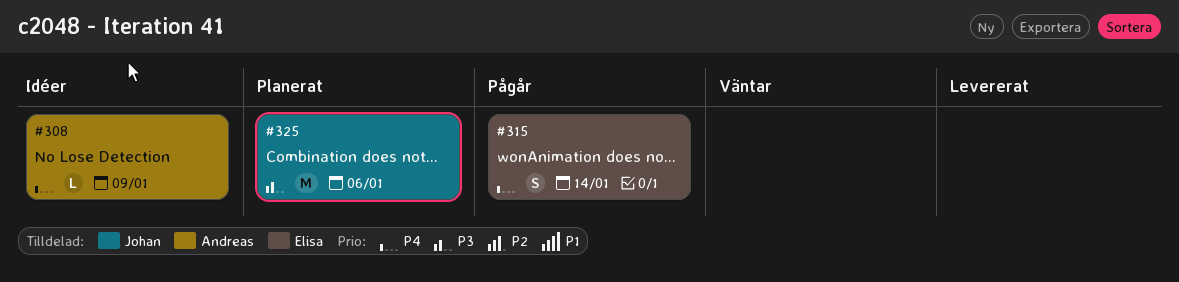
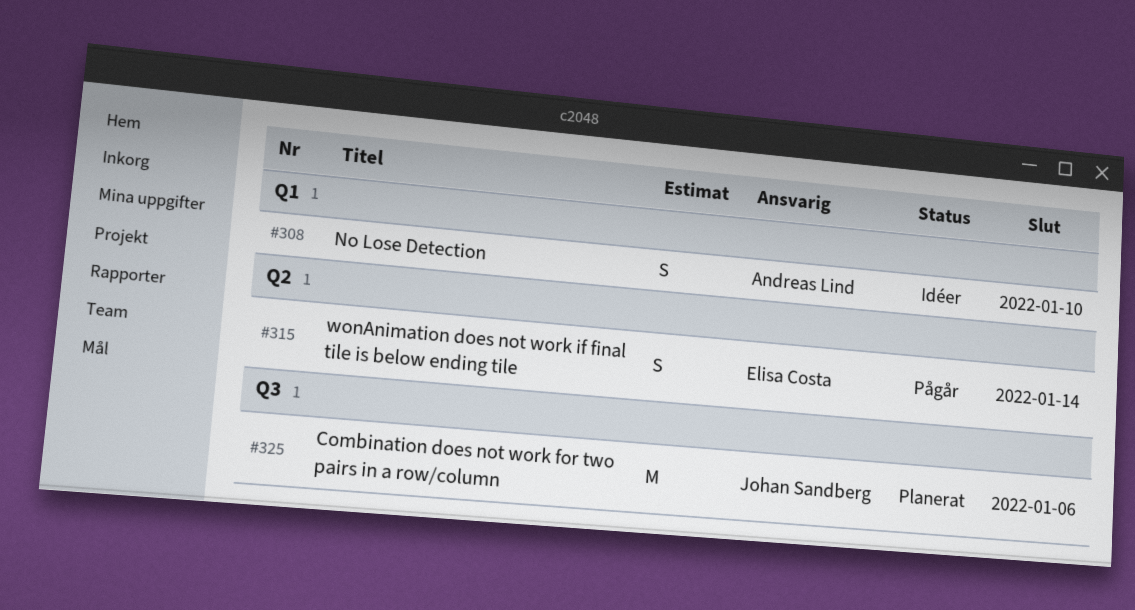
#308, estimate: L -> S
#308, due: Jan 9 -> Jan 10

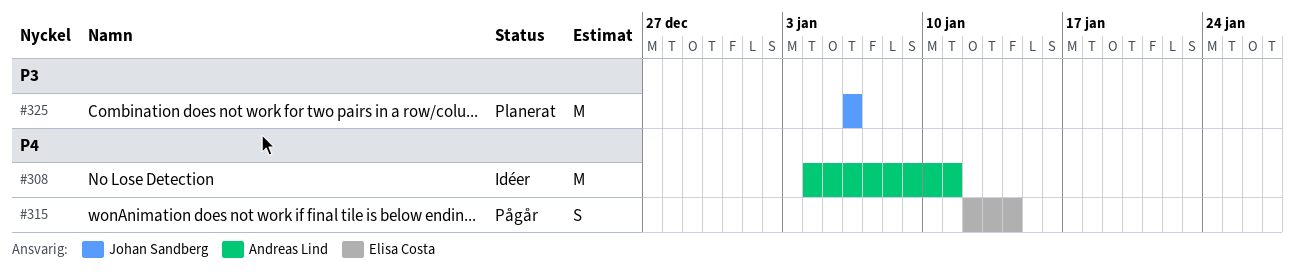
#308, estimate: S -> M
#308, due: Jan 10 -> Jan 11

